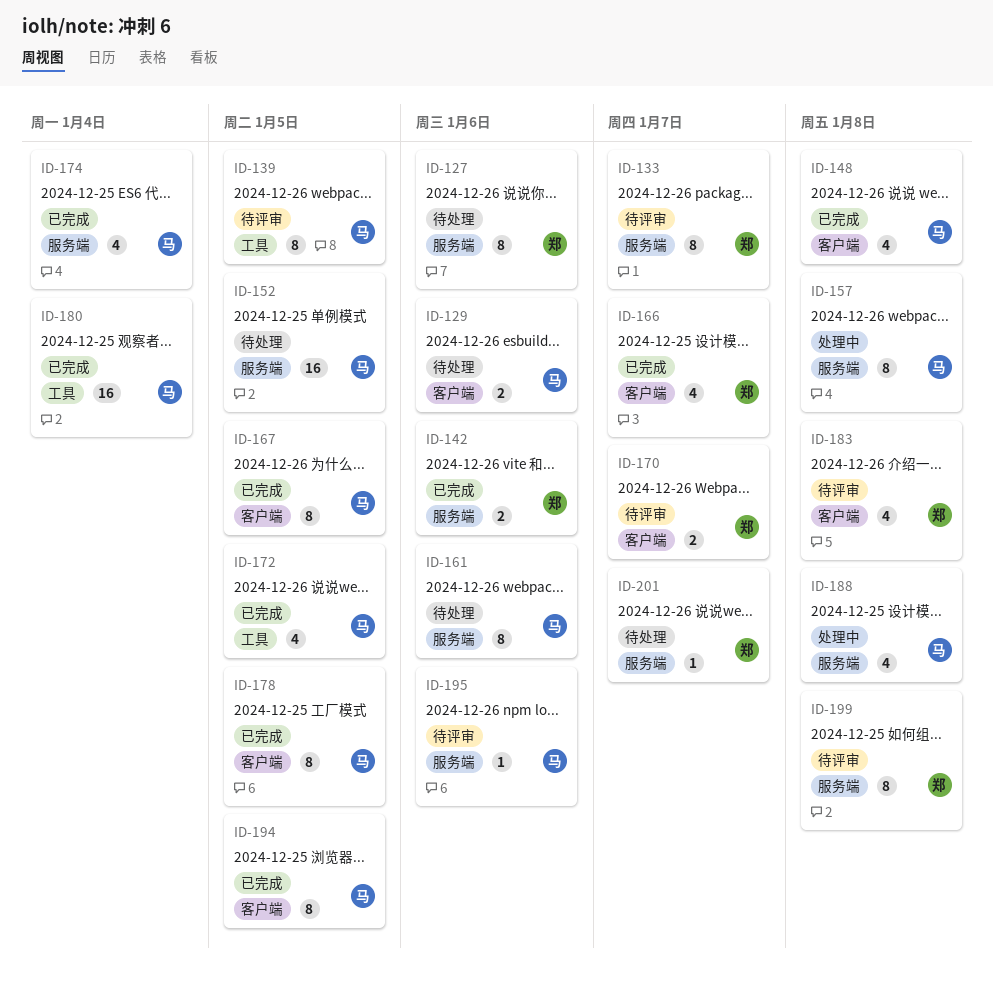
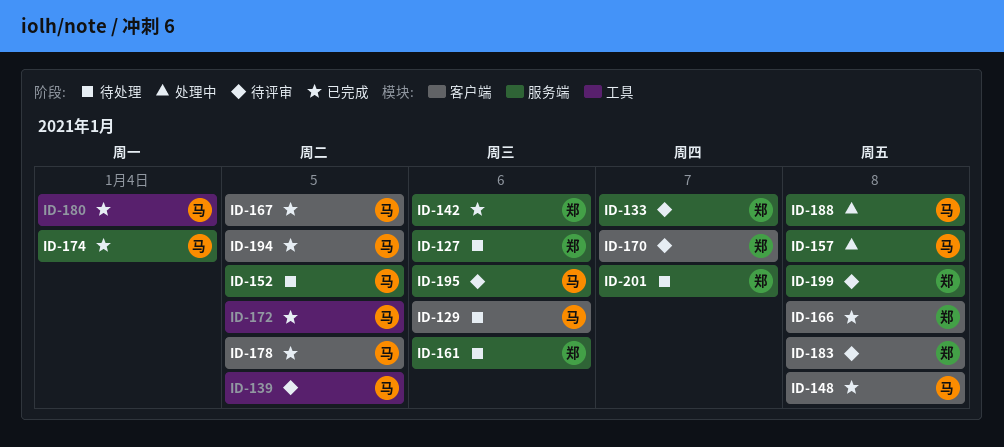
ID-161, owner: 马 -> 郑
ID-166, due: Jan 7 -> Jan 8

